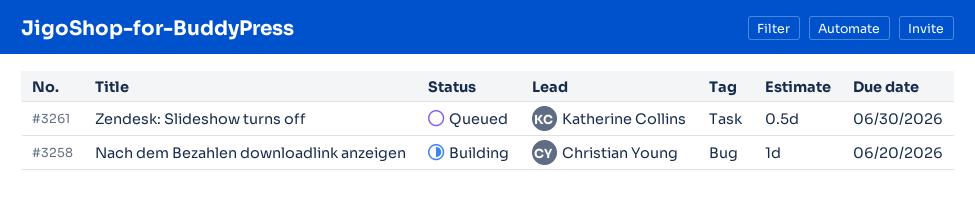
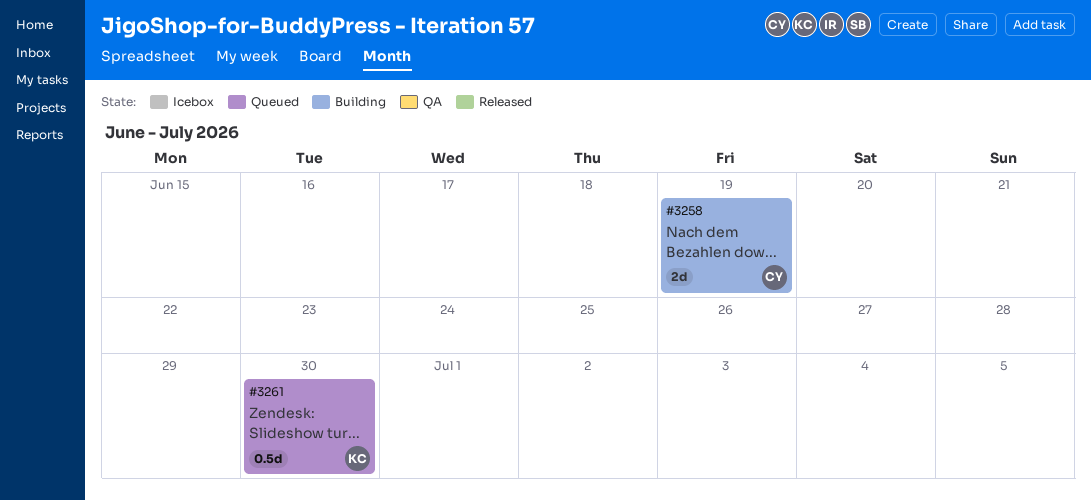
#3258, estimate: 1d -> 2d
#3258, due: Jun 20 -> Jun 19

